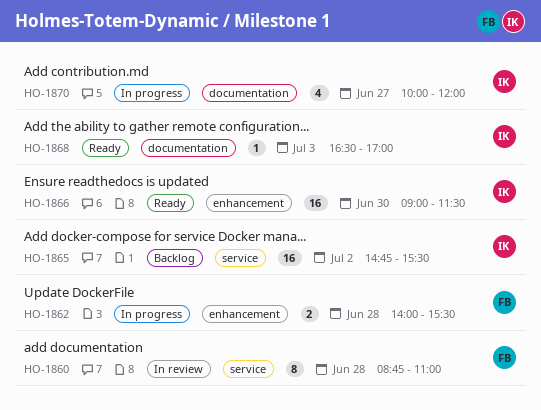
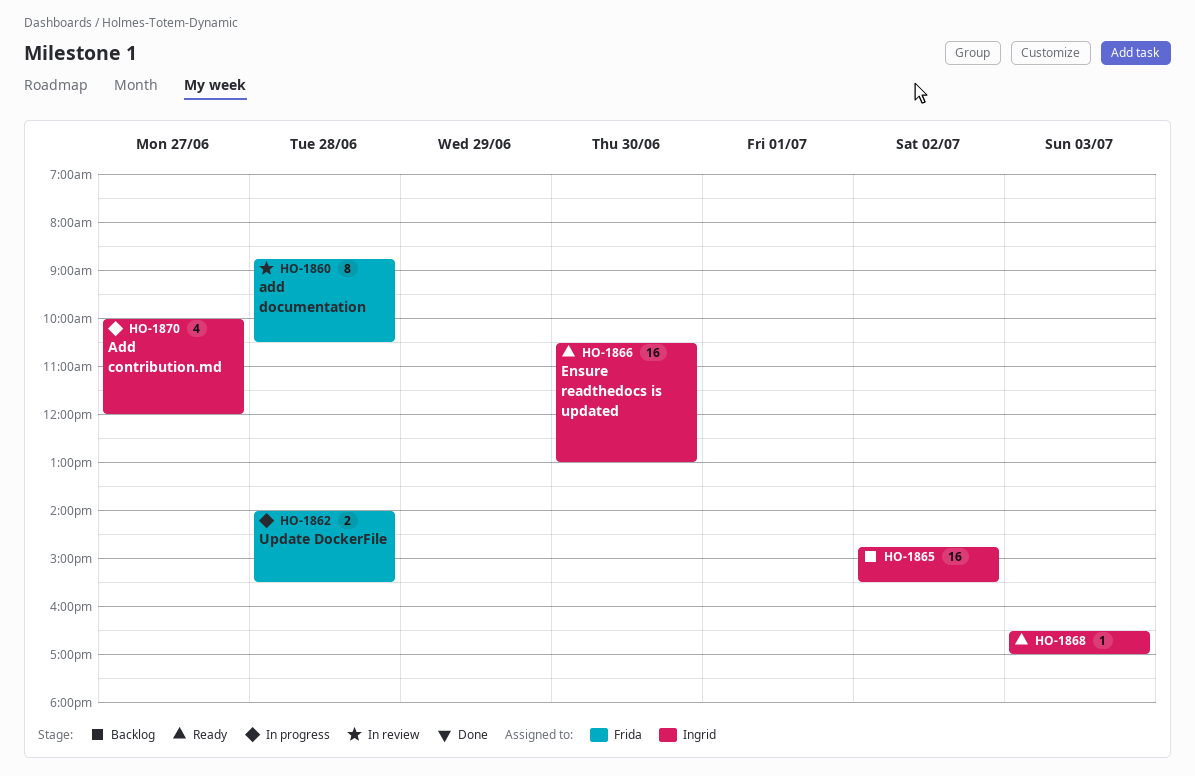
HO-1860, ends: 11:00 -> 10:30
HO-1866, begins: 09:00 -> 10:30
HO-1866, ends: 11:30 -> 13:00

